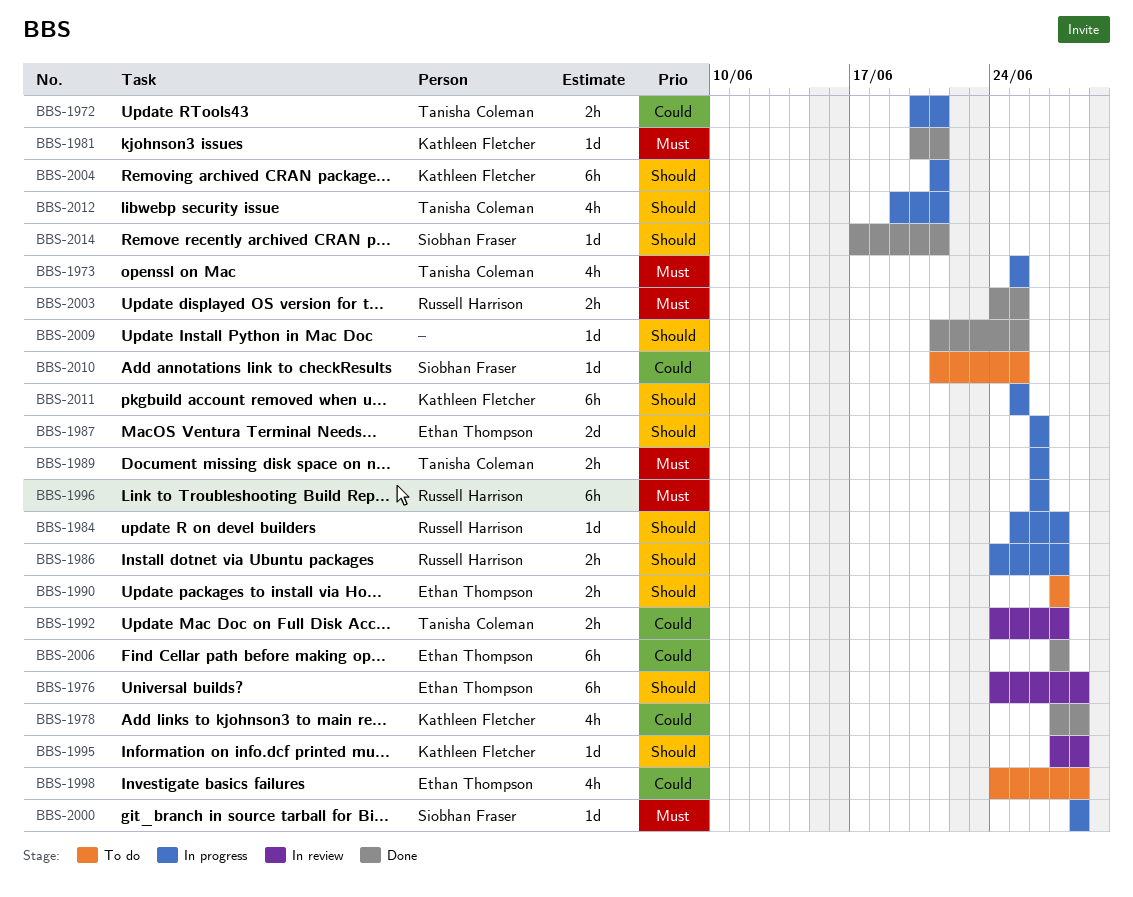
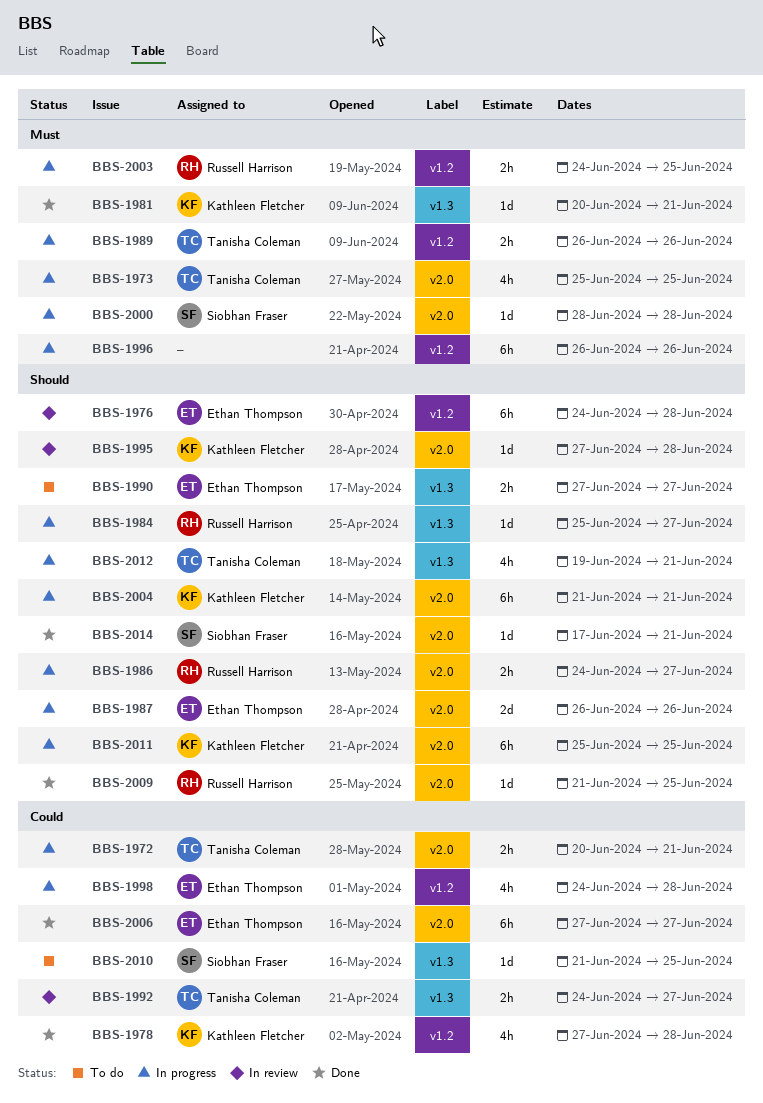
BBS-1996, owner: Russell Harrison -> none
BBS-1998, status: To do -> In progress
BBS-2003, status: Done -> In progress
BBS-2009, owner: none -> Russell Harrison

